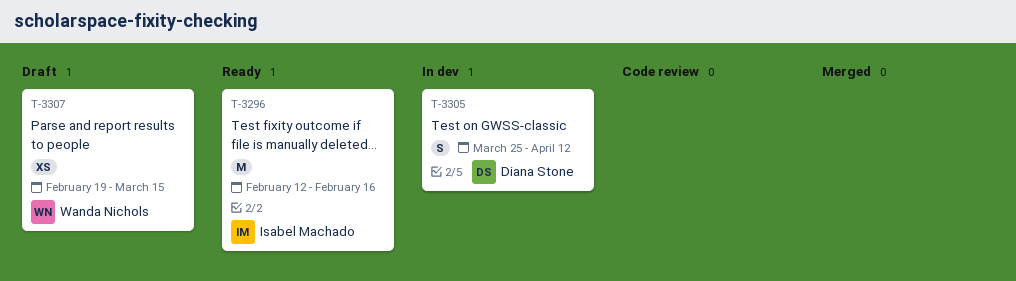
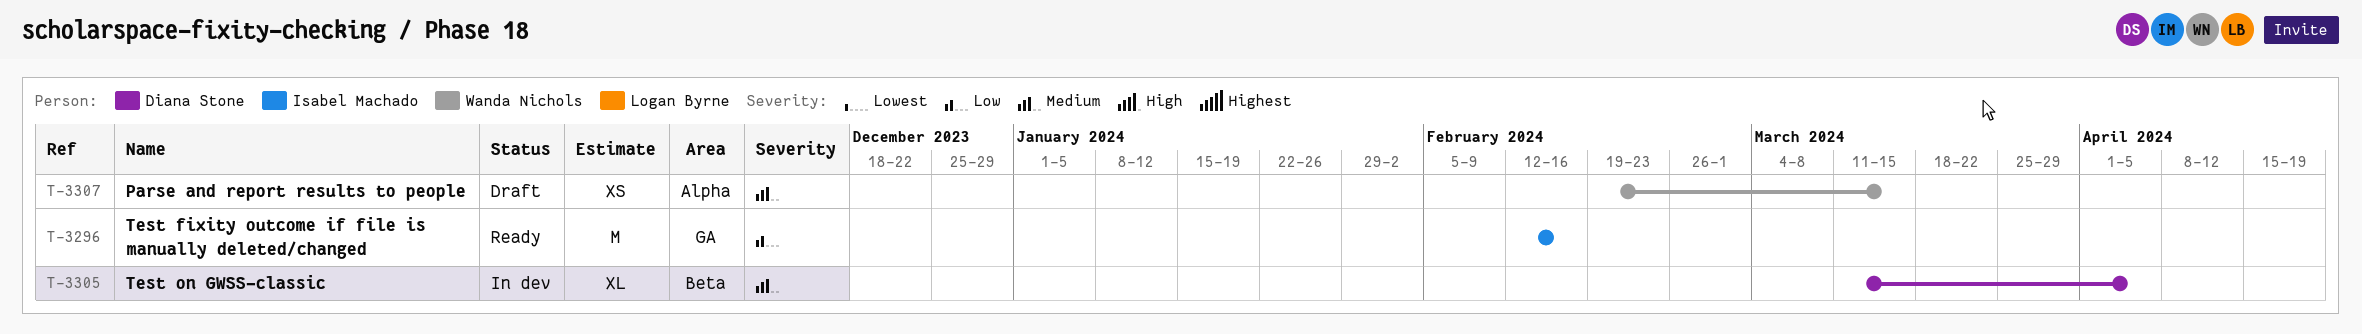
T-3305, estimate: S -> XL
T-3305, start: Mar 25 -> Mar 11
T-3305, due: Apr 12 -> Apr 5

